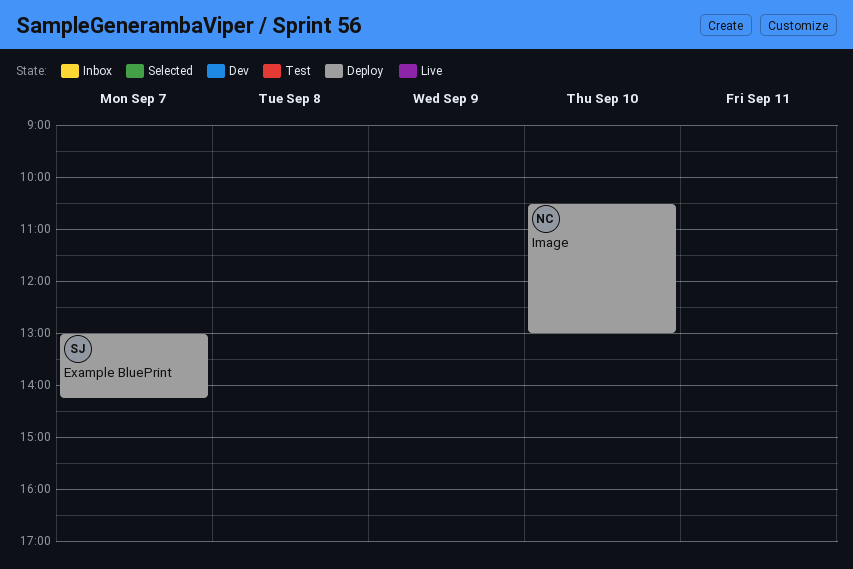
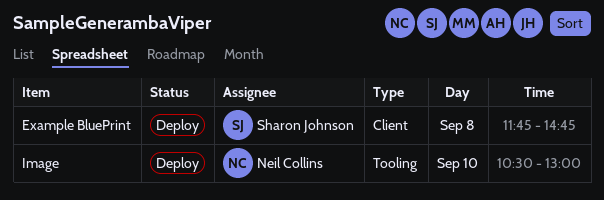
Example BluePrint, day: Sep 7 -> Sep 8
Example BluePrint, begins: 13:00 -> 11:45
Example BluePrint, ends: 14:15 -> 14:45

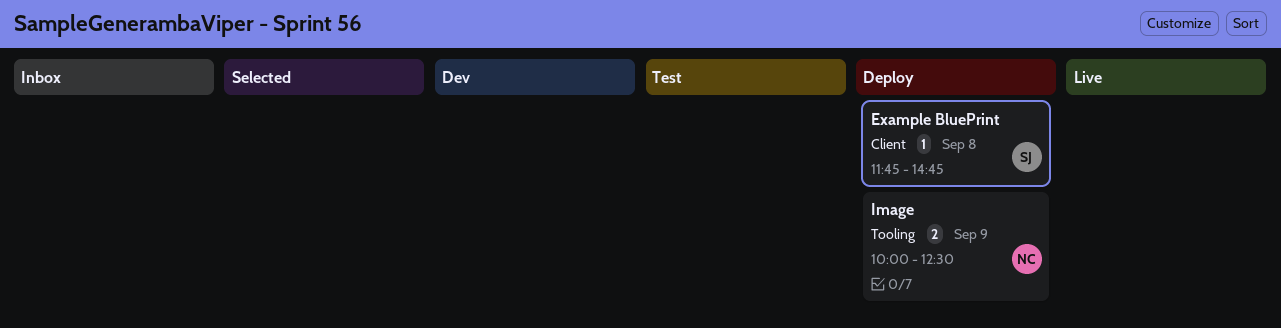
Image, day: Sep 10 -> Sep 9
Image, begins: 10:30 -> 10:00
Image, ends: 13:00 -> 12:30

